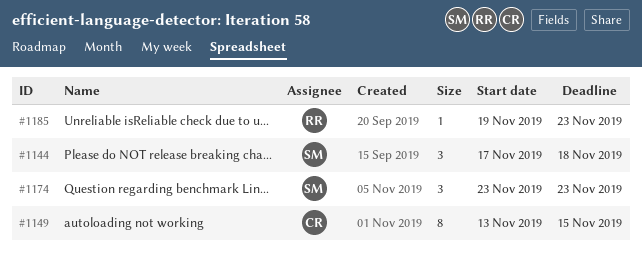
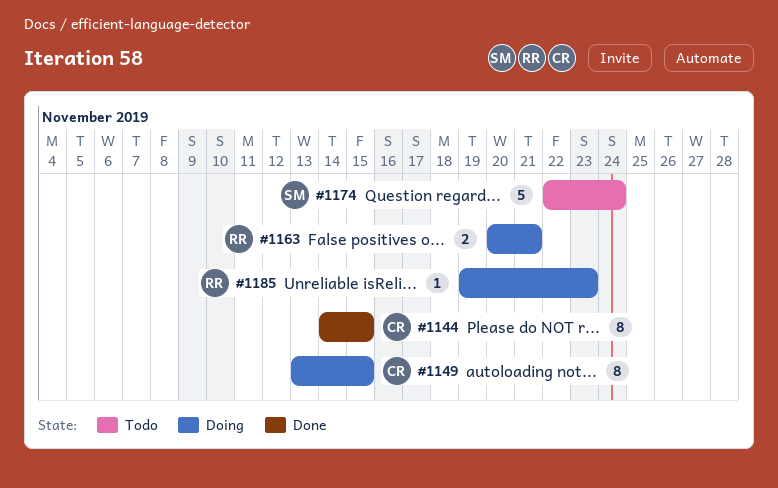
#1144, owner: SM -> CR
#1144, estimate: 3 -> 8
#1144, start: Nov 17 -> Nov 14
#1144, due: Nov 18 -> Nov 15
#1163: none -> present
#1174, estimate: 3 -> 5
#1174, start: Nov 23 -> Nov 22
#1174, due: Nov 23 -> Nov 24

